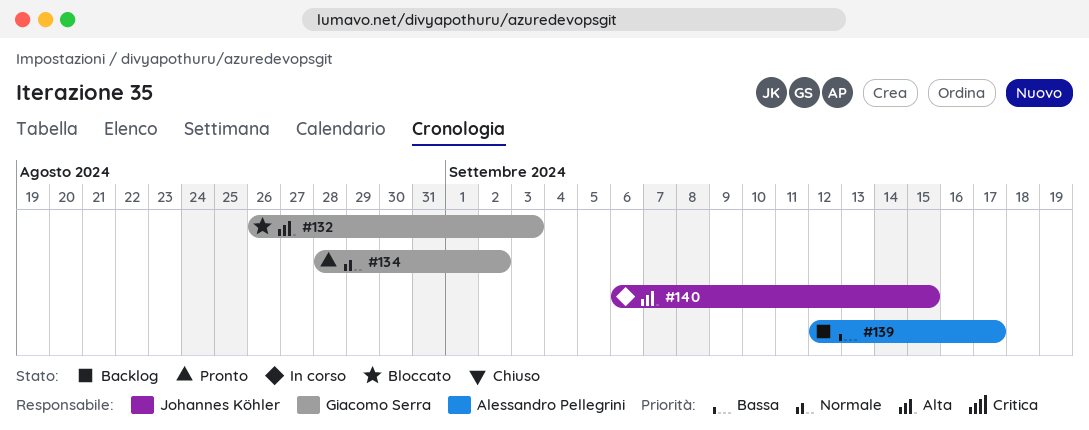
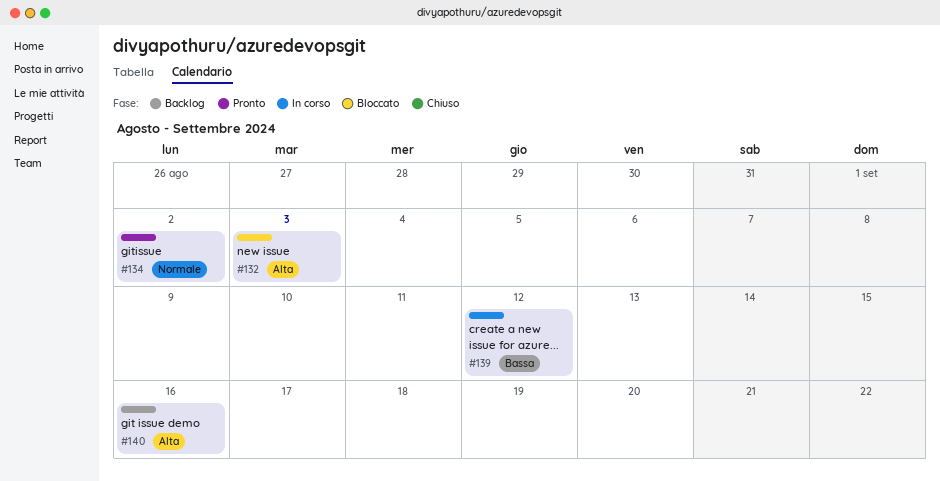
#139, status: Backlog -> In corso
#139, due: Sep 17 -> Sep 12
#140, status: In corso -> Backlog
#140, due: Sep 15 -> Sep 16

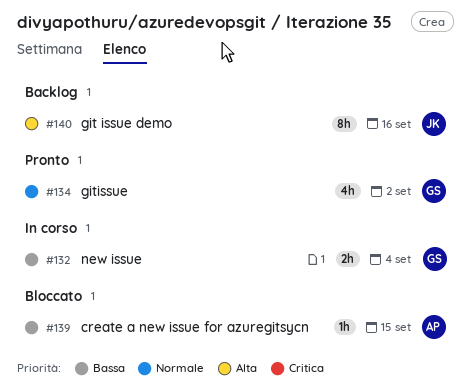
#132, status: Bloccato -> In corso
#132, priority: Alta -> Bassa
#132, due: Sep 3 -> Sep 4
#139, status: In corso -> Bloccato
#139, due: Sep 12 -> Sep 15

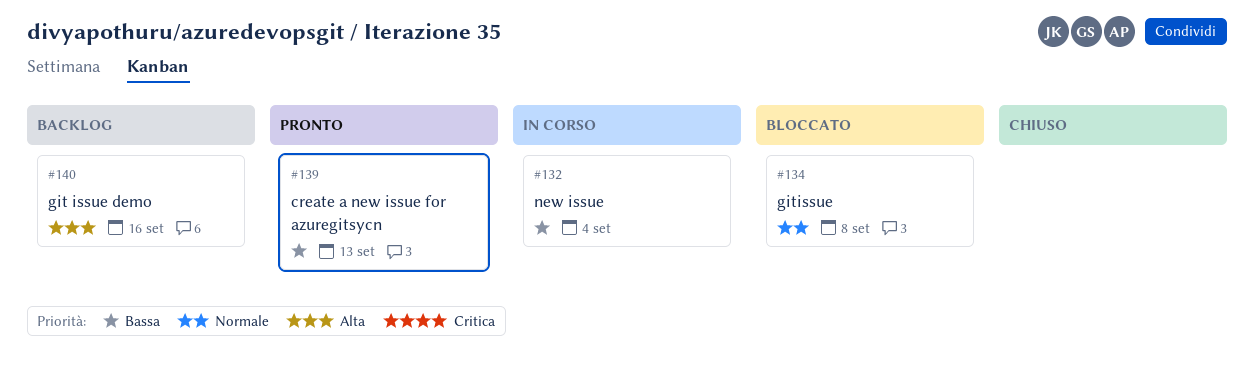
#134, status: Pronto -> Bloccato
#134, due: Sep 2 -> Sep 8
#139, status: Bloccato -> Pronto
#139, due: Sep 15 -> Sep 13

